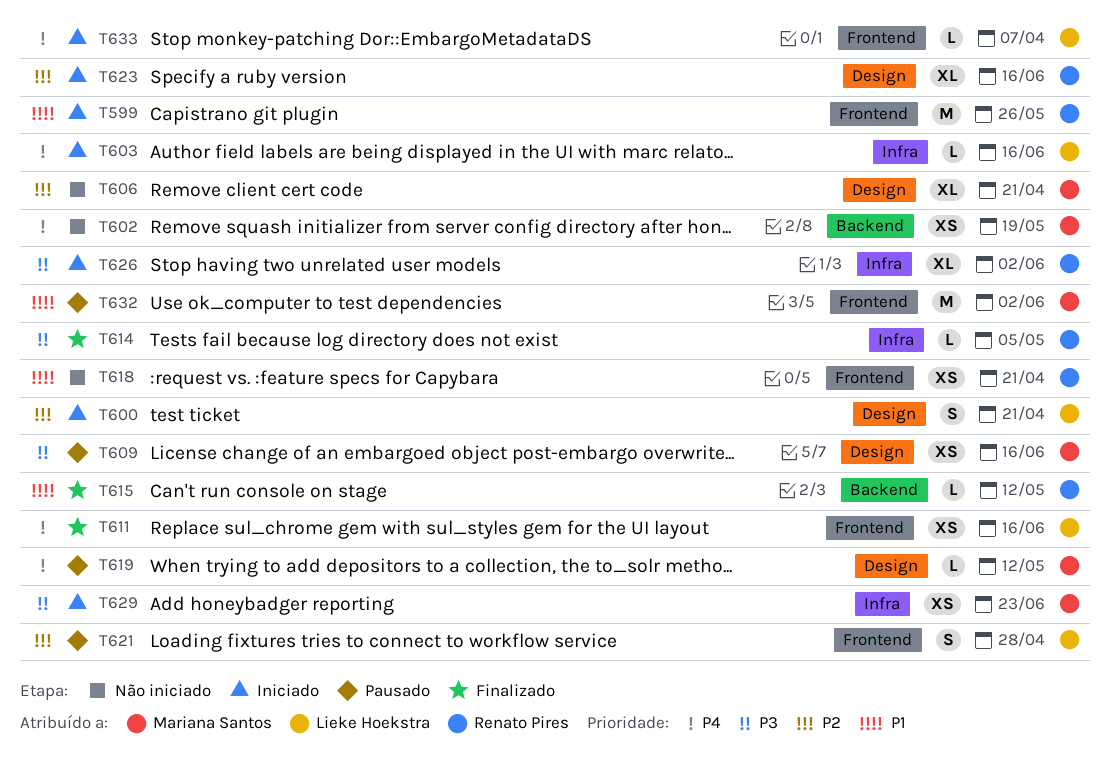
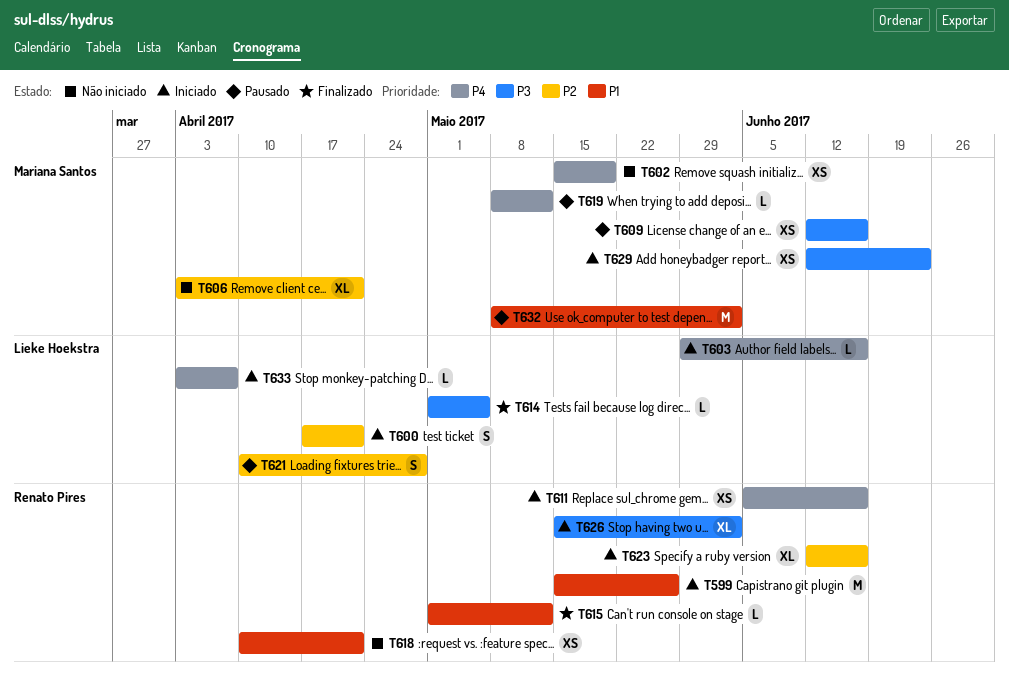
T611, status: Finalizado -> Iniciado
T611, owner: Lieke Hoekstra -> Renato Pires
T614, owner: Renato Pires -> Lieke Hoekstra

